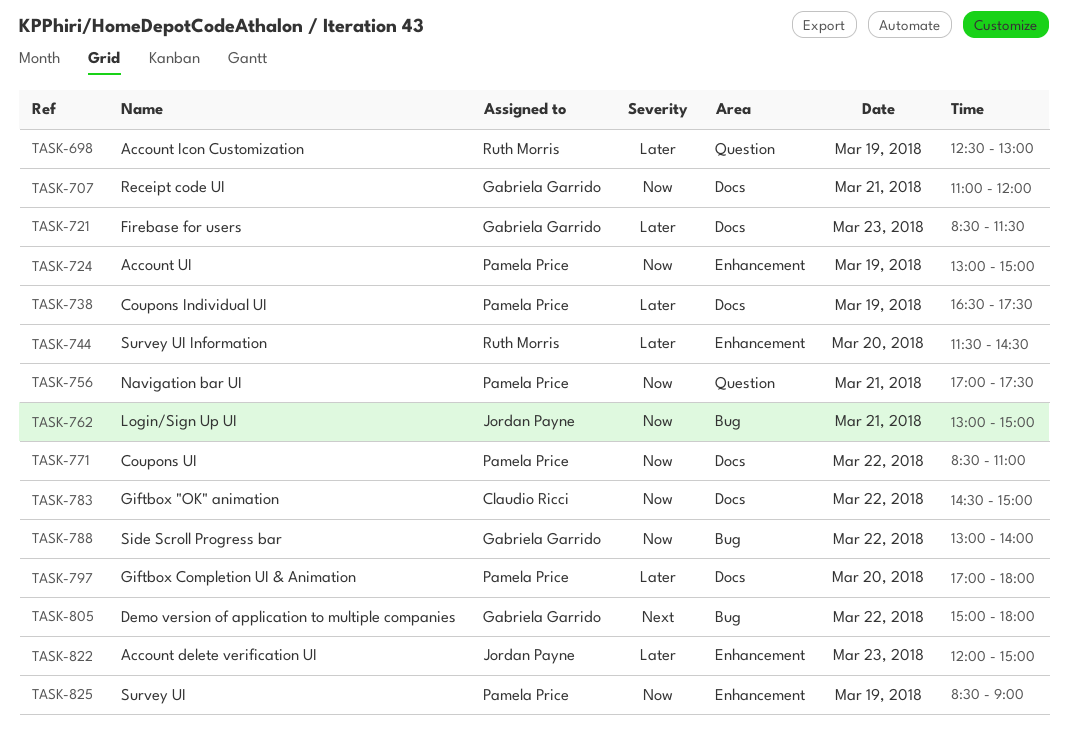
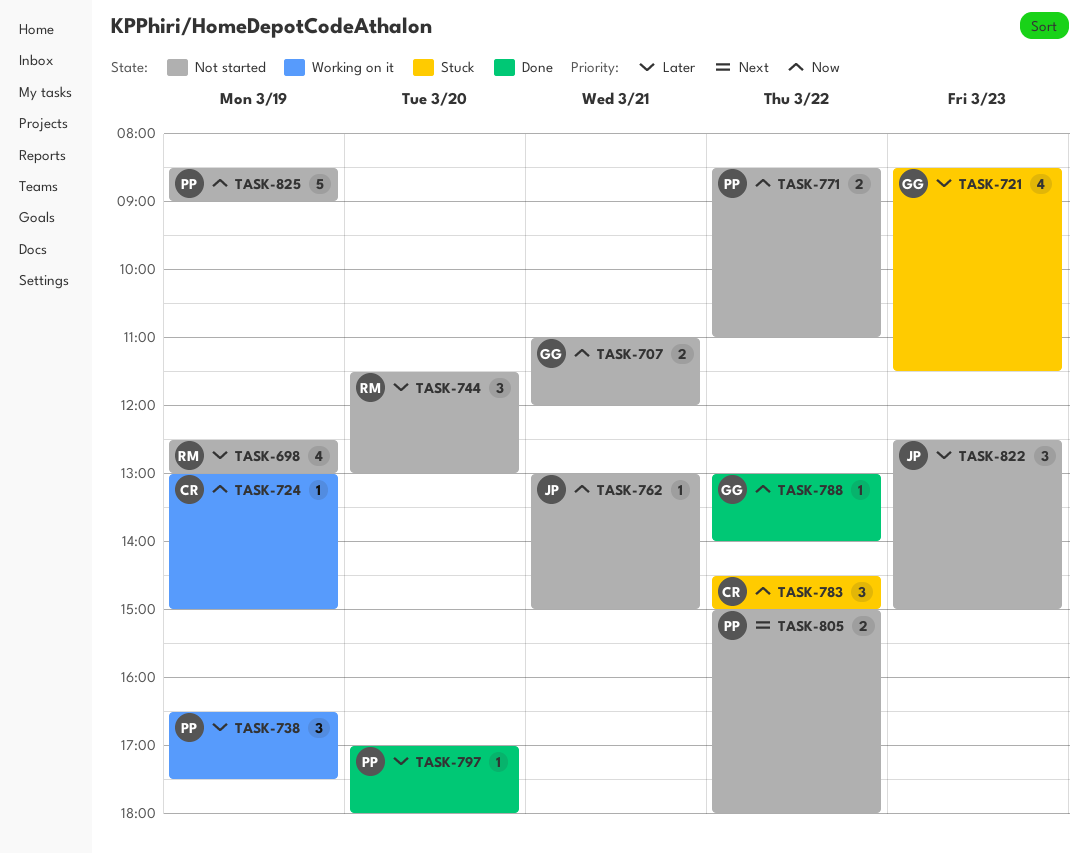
TASK-724, owner: Pamela Price -> Claudio Ricci
TASK-744, ends: 14:30 -> 13:00
TASK-756: present -> none
TASK-805, owner: Gabriela Garrido -> Pamela Price
TASK-822, begins: 12:00 -> 12:30

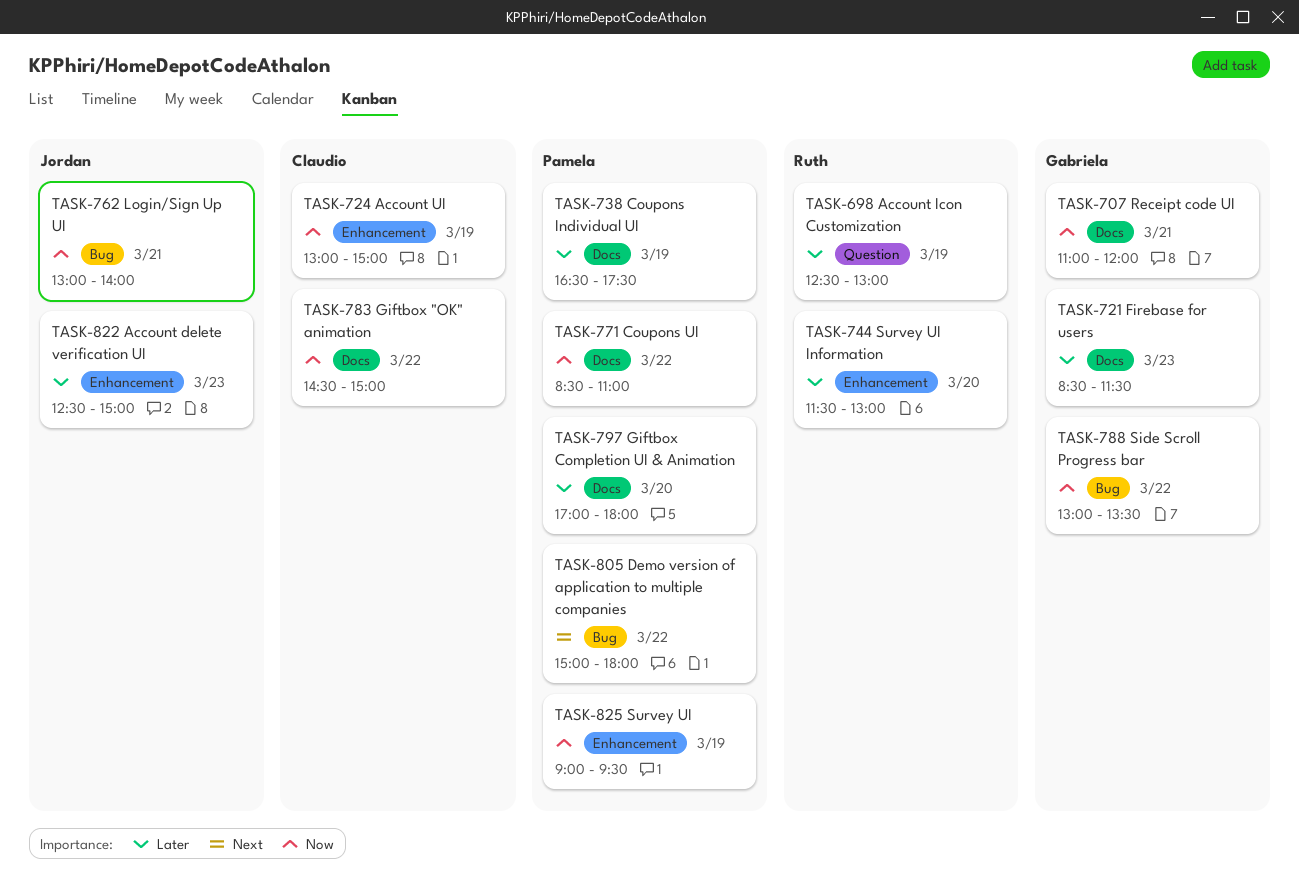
TASK-762, ends: 15:00 -> 14:00
TASK-788, ends: 14:00 -> 13:30
TASK-825, begins: 08:30 -> 09:00
TASK-825, ends: 09:00 -> 09:30

